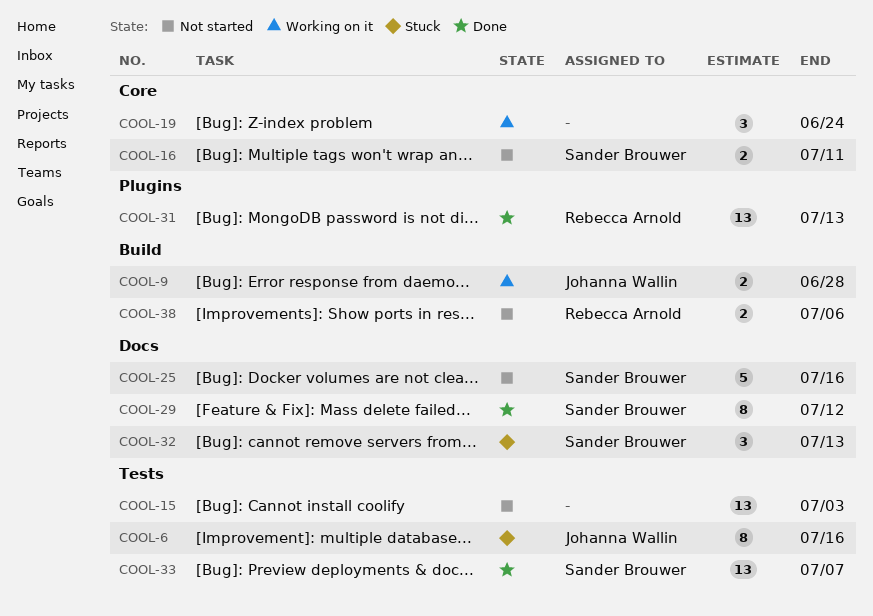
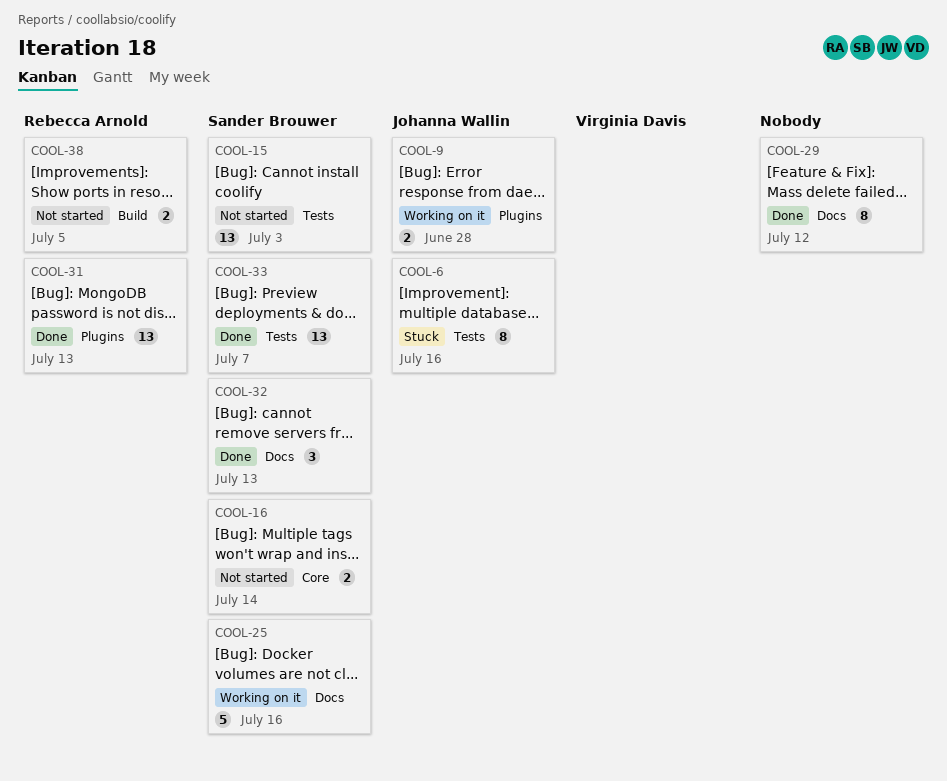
COOL-9, label: Build -> Plugins
COOL-15, owner: none -> Sander Brouwer
COOL-16, due: Jul 11 -> Jul 14
COOL-19: present -> none
COOL-25, status: Not started -> Working on it
COOL-29, owner: Sander Brouwer -> none
COOL-32, status: Stuck -> Done
COOL-38, due: Jul 6 -> Jul 5

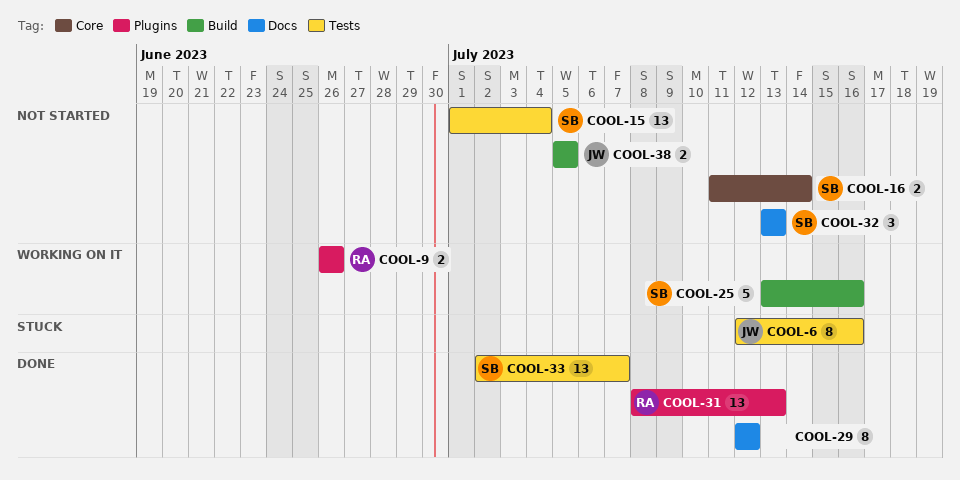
COOL-9, owner: Johanna Wallin -> Rebecca Arnold
COOL-9, due: Jun 28 -> Jun 26
COOL-15, due: Jul 3 -> Jul 4
COOL-25, label: Docs -> Build
COOL-32, status: Done -> Not started
COOL-38, owner: Rebecca Arnold -> Johanna Wallin

